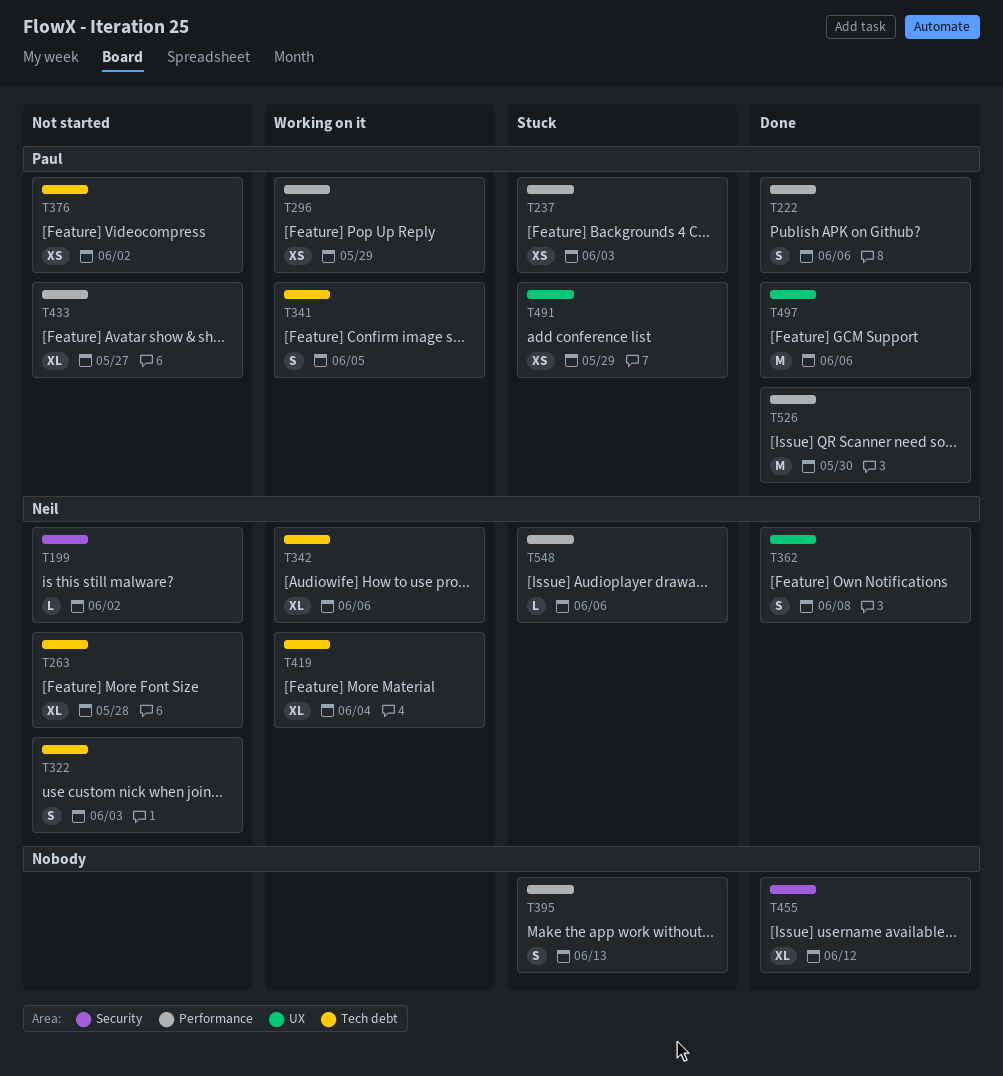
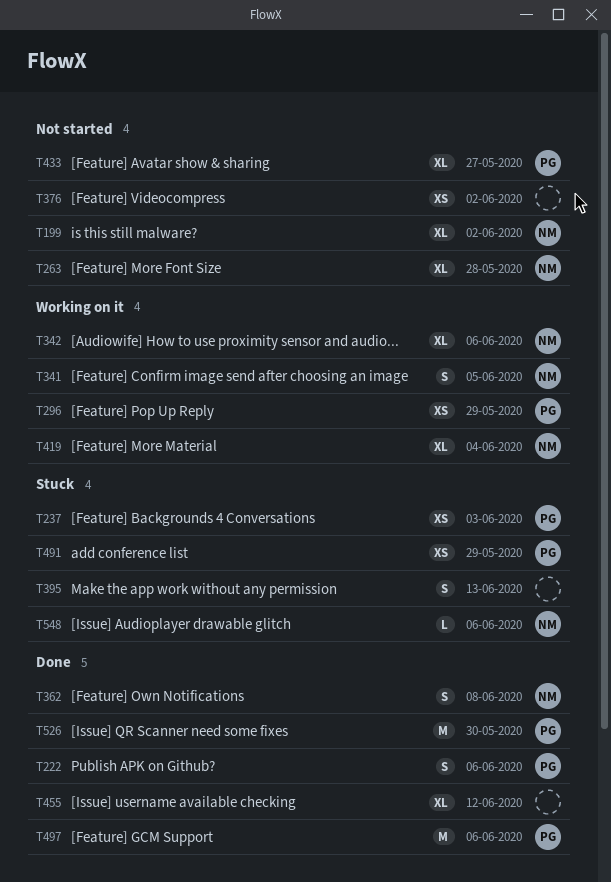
T199, estimate: L -> XL
T322: present -> none
T341, owner: Paul -> Neil
T376, owner: Paul -> none

